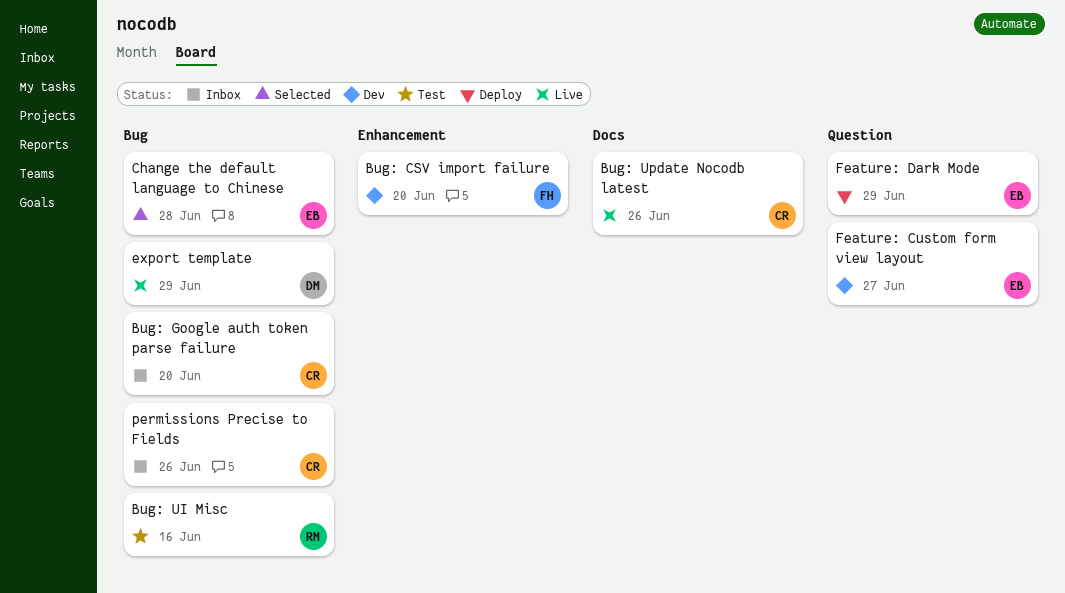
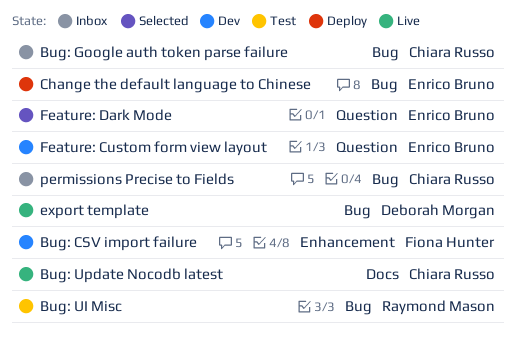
Change the default language to Chinese, status: Selected -> Deploy
Feature: Dark Mode, status: Deploy -> Selected

